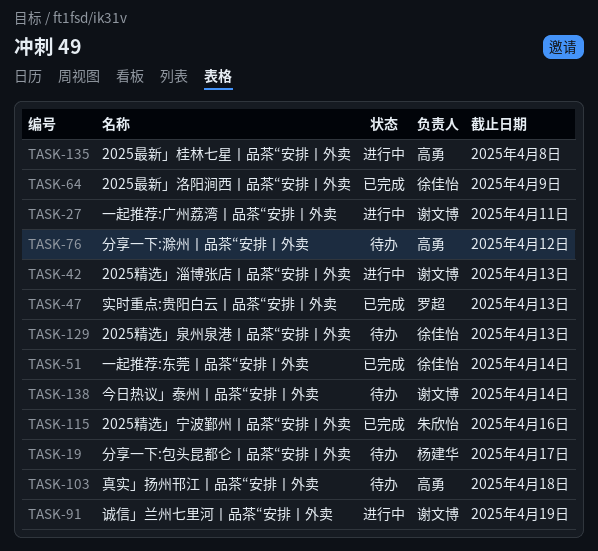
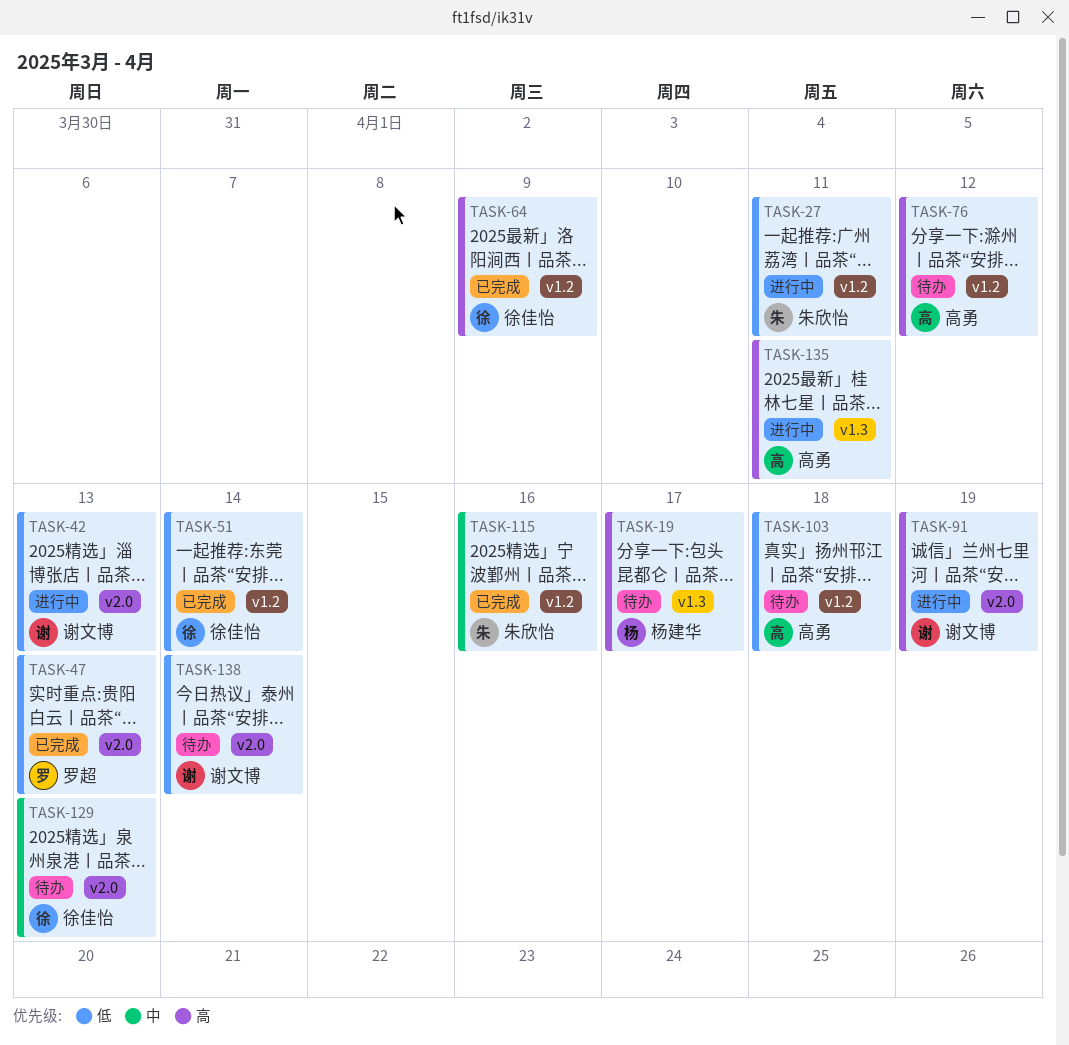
TASK-27, owner: 谢文博 -> 朱欣怡
TASK-135, due: Apr 8 -> Apr 11

